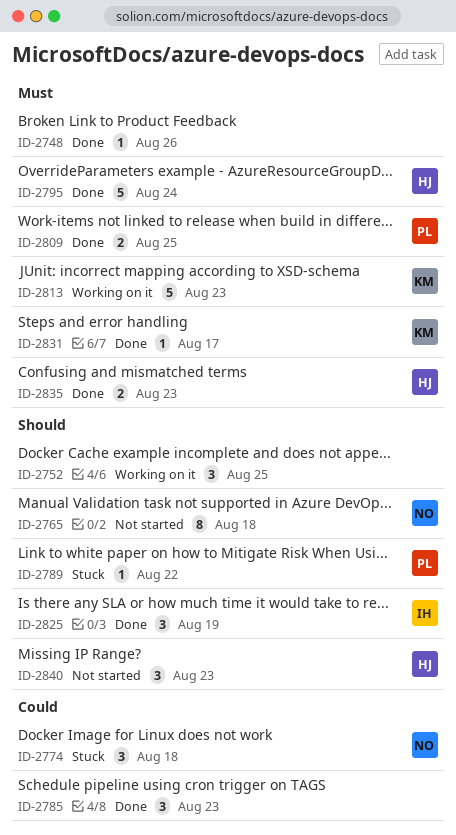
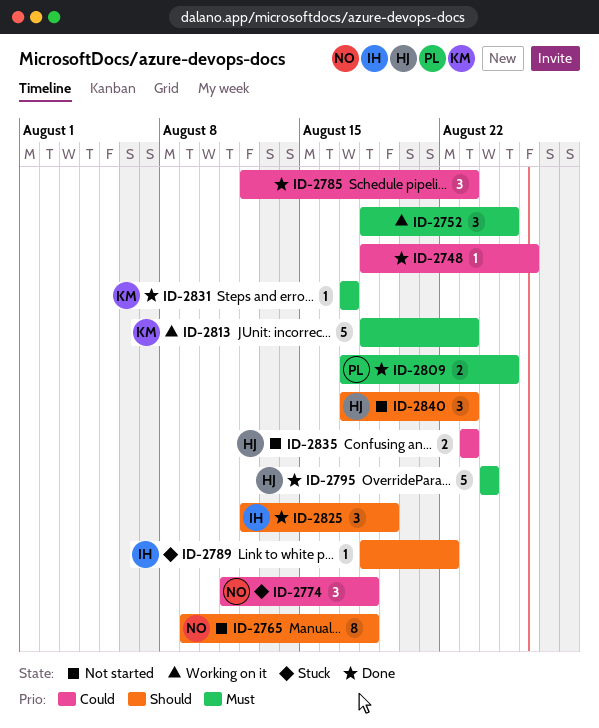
ID-2748, priority: Must -> Could
ID-2752, priority: Should -> Must
ID-2789, owner: PL -> IH
ID-2835, status: Done -> Not started
ID-2835, priority: Must -> Could

